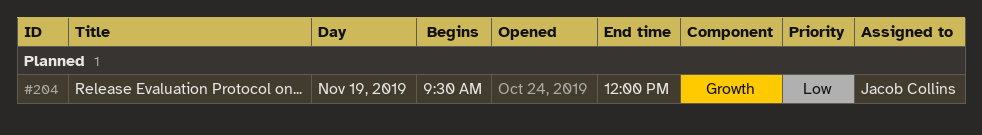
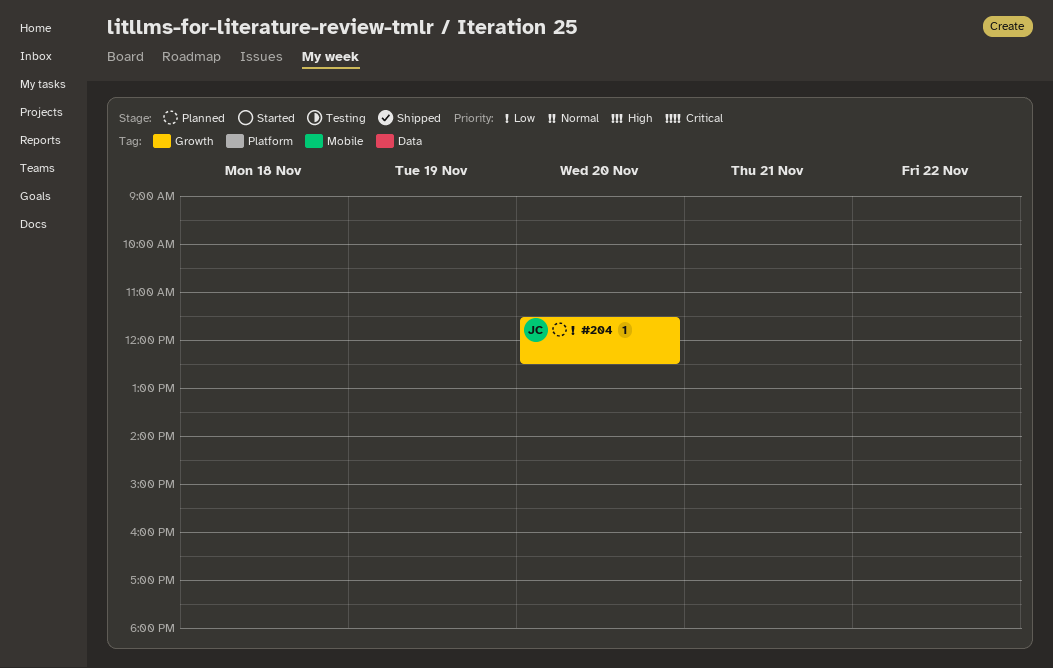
#204, day: Nov 19 -> Nov 20
#204, begins: 09:30 -> 11:30
#204, ends: 12:00 -> 12:30

